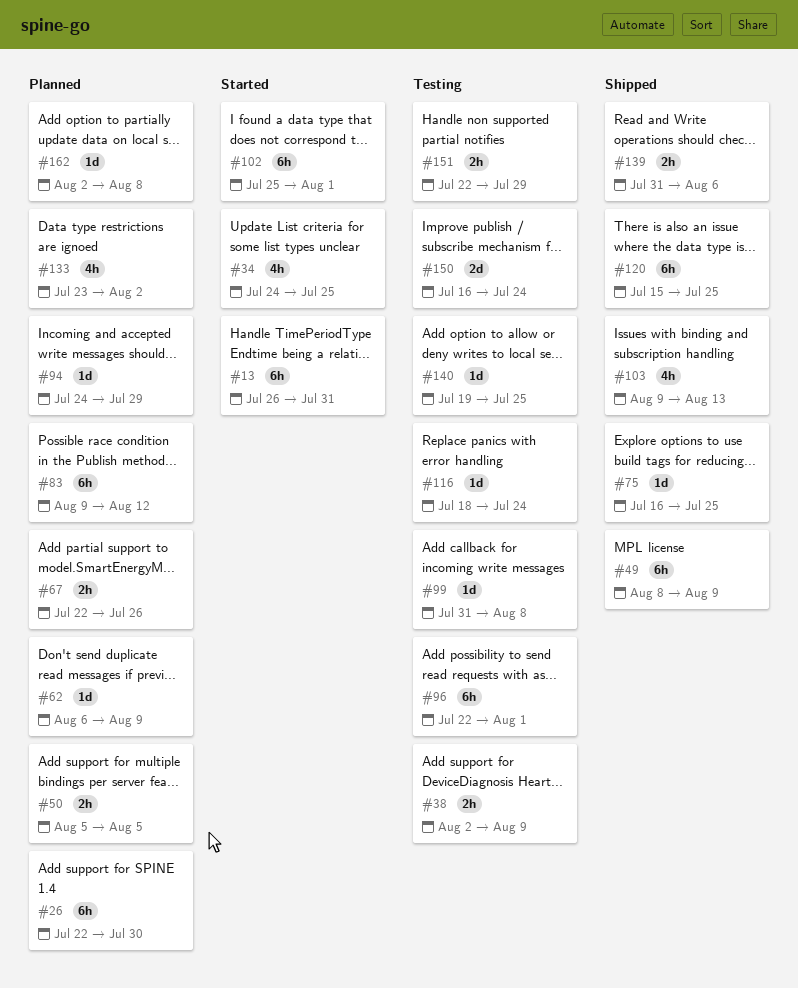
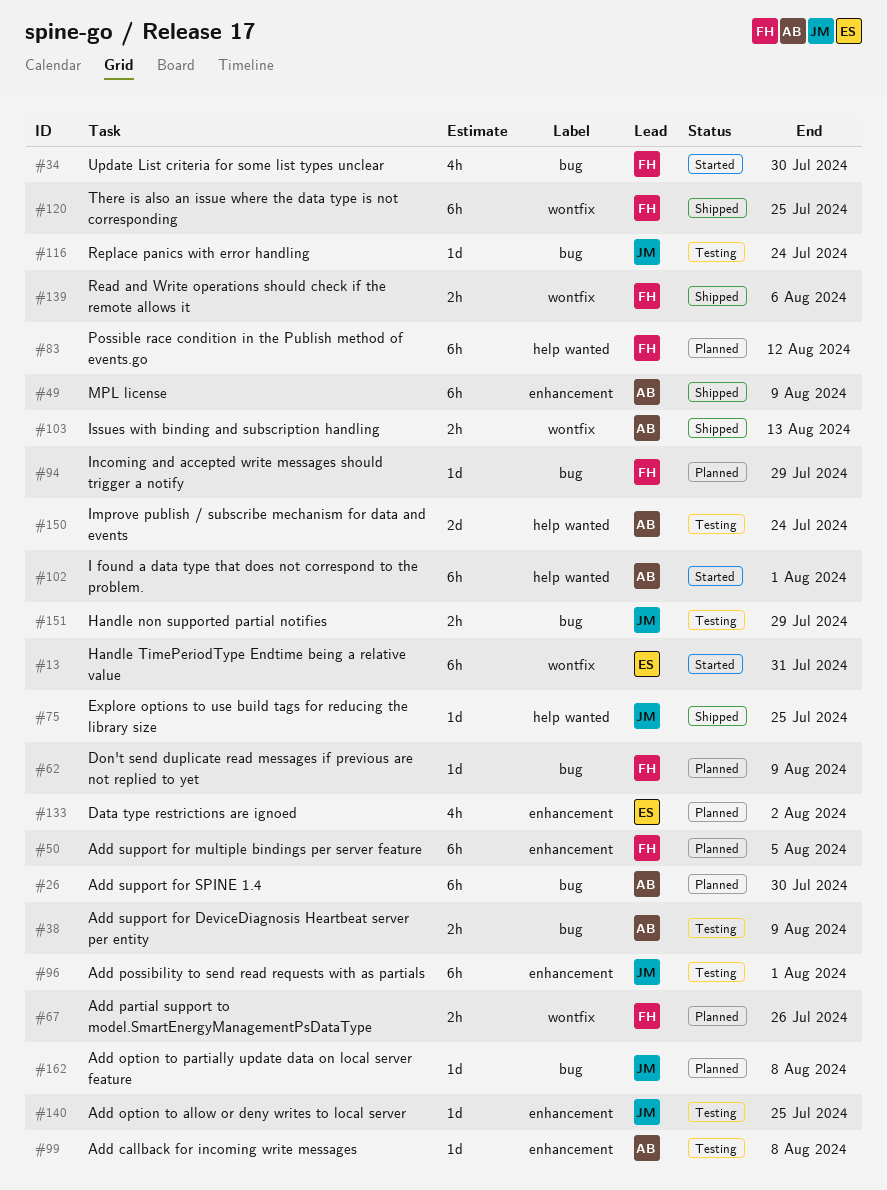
#34, due: Jul 25 -> Jul 30
#50, estimate: 2h -> 6h
#103, estimate: 4h -> 2h

